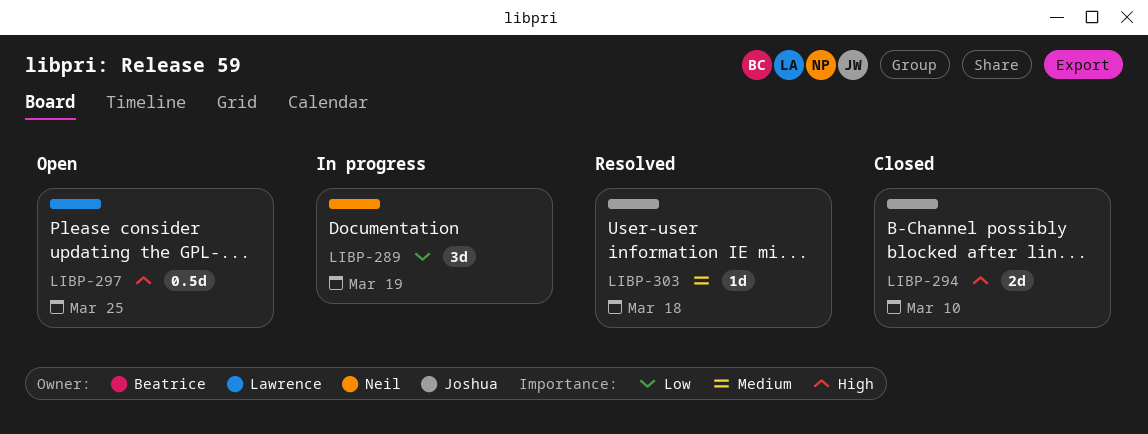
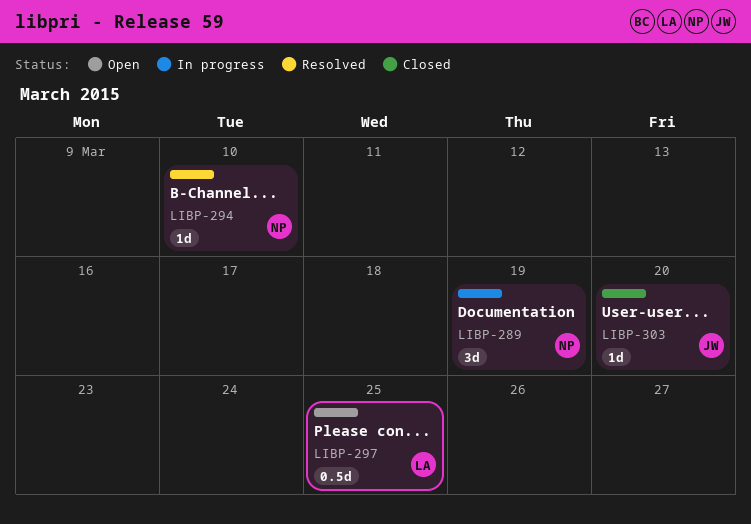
LIBP-294, status: Closed -> Resolved
LIBP-294, owner: Joshua -> Neil
LIBP-294, estimate: 2d -> 1d
LIBP-303, status: Resolved -> Closed
LIBP-303, due: Mar 18 -> Mar 20

